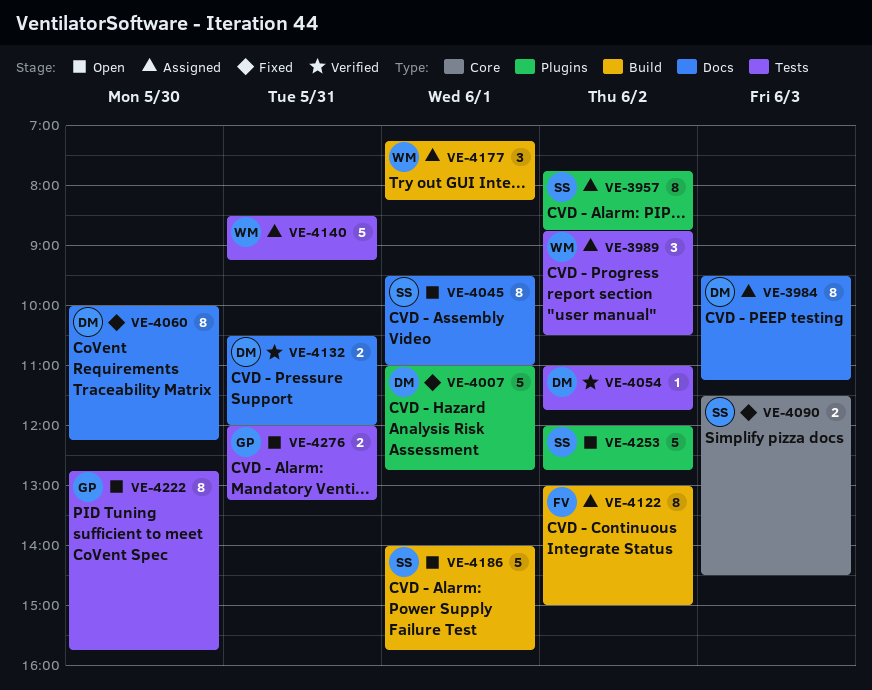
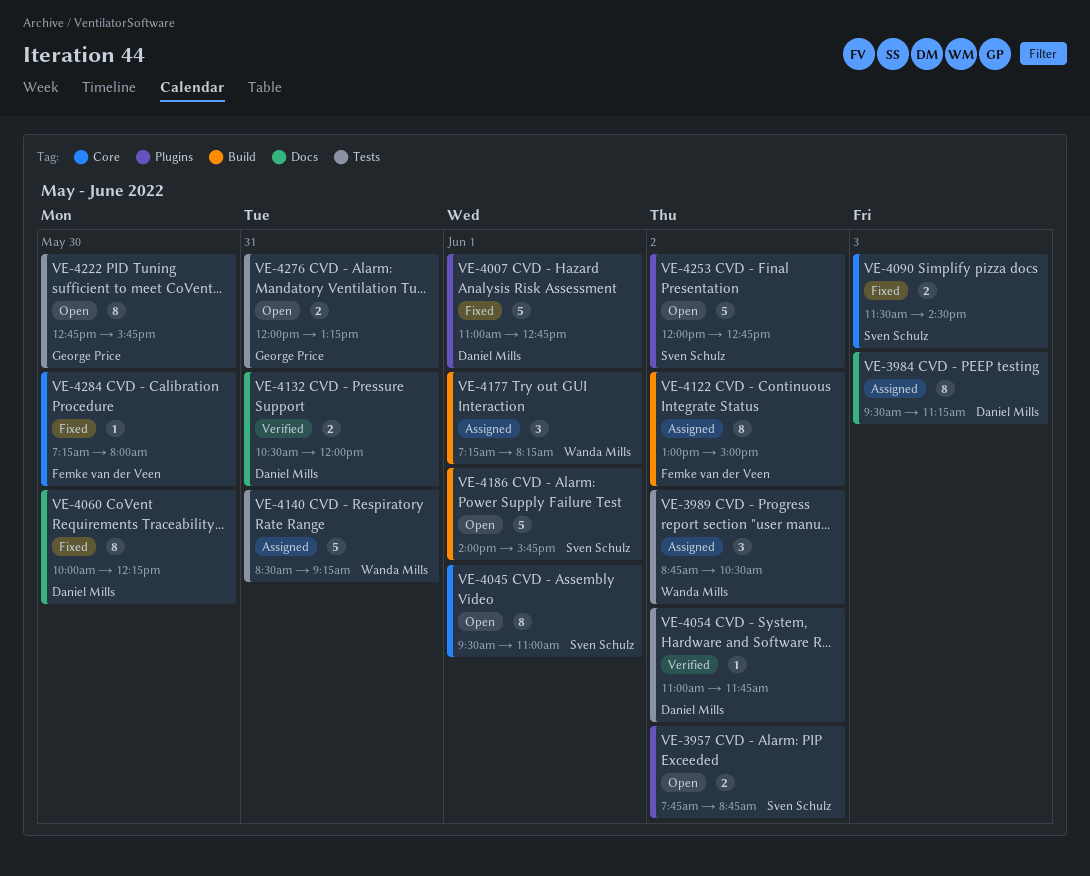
VE-3957, status: Assigned -> Open
VE-3957, estimate: 8 -> 2
VE-4045, label: Docs -> Core
VE-4284: none -> present

